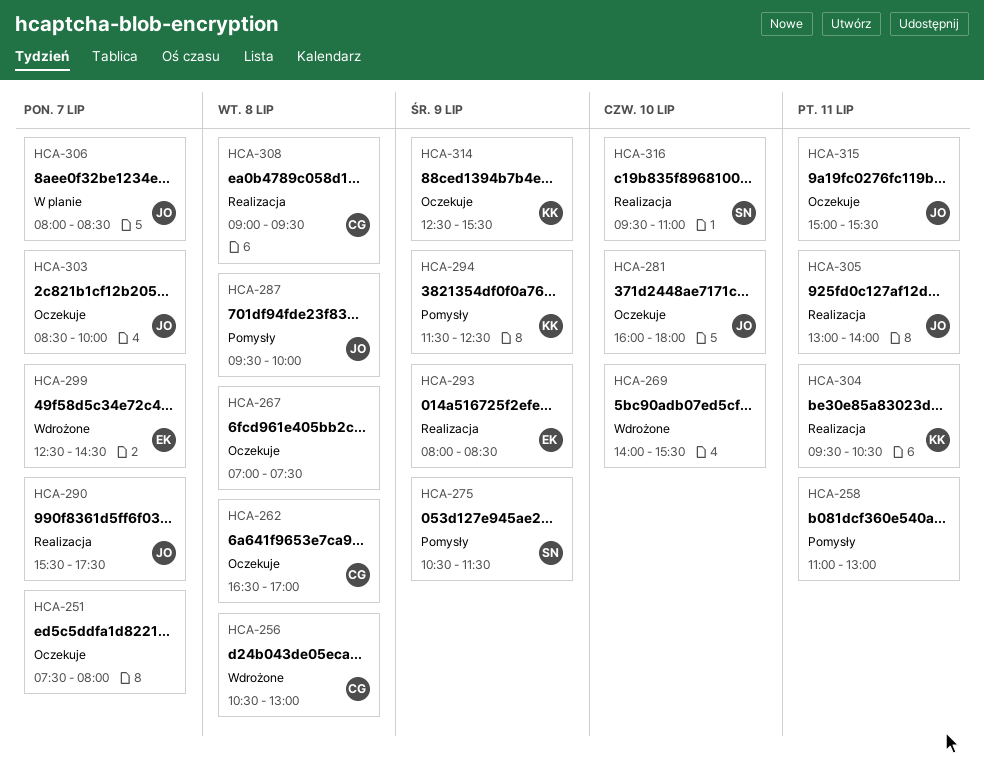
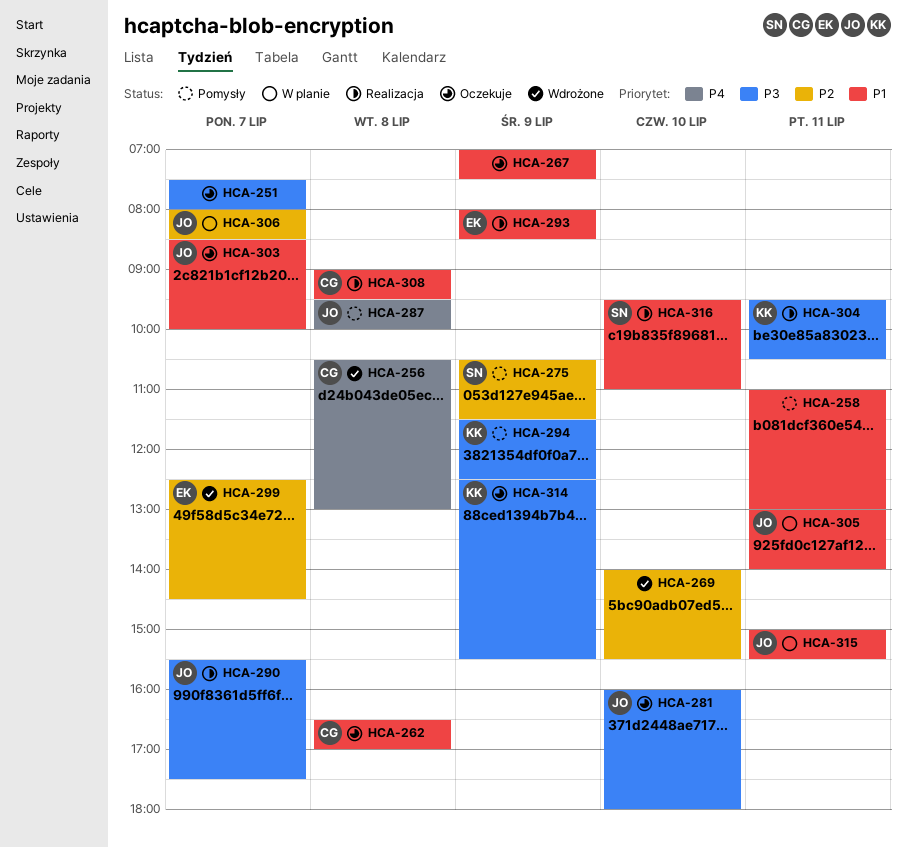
HCA-267, day: Jul 8 -> Jul 9
HCA-305, status: Realizacja -> W planie
HCA-315, status: Oczekuje -> W planie

